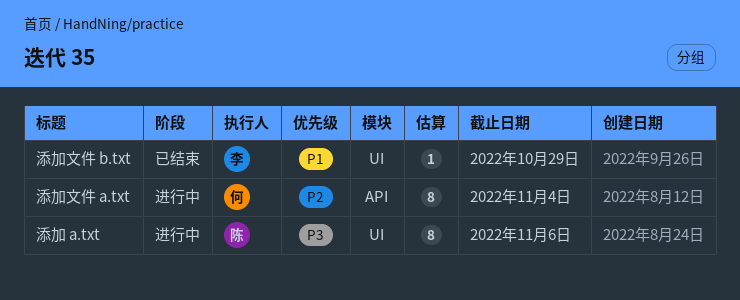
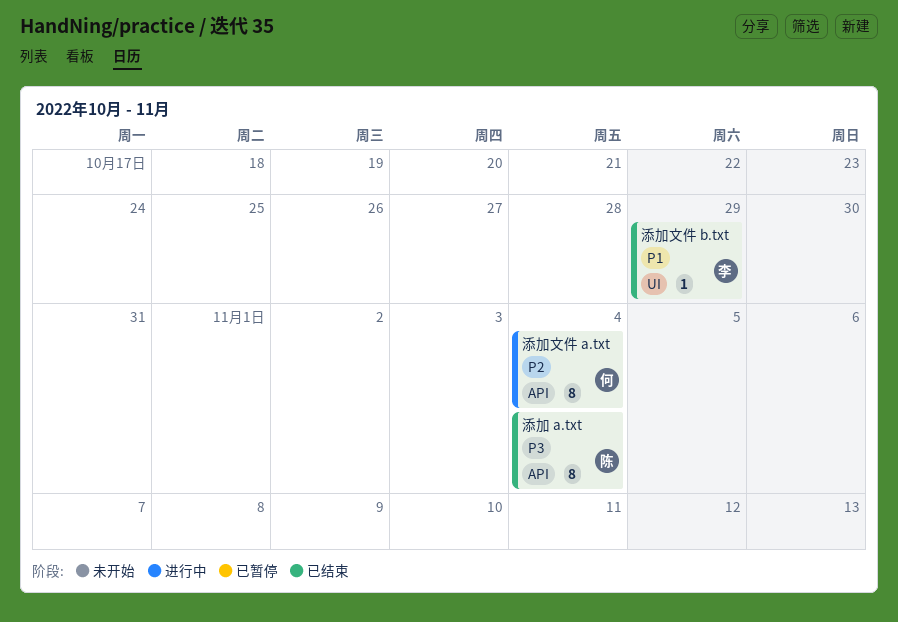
添加 a.txt, status: 进行中 -> 已结束
添加 a.txt, label: UI -> API
添加 a.txt, due: Nov 6 -> Nov 4

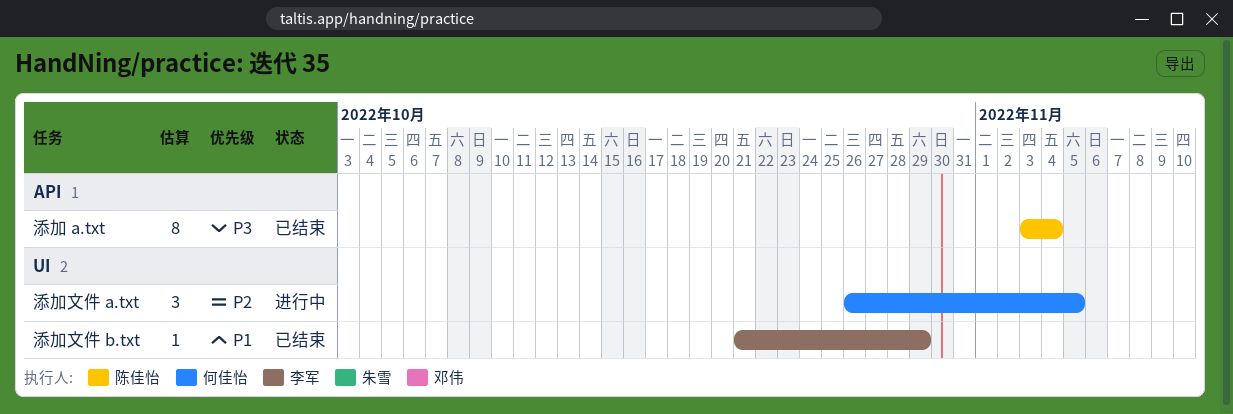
添加文件 a.txt, label: API -> UI
添加文件 a.txt, estimate: 8 -> 3
添加文件 a.txt, due: Nov 4 -> Nov 5

